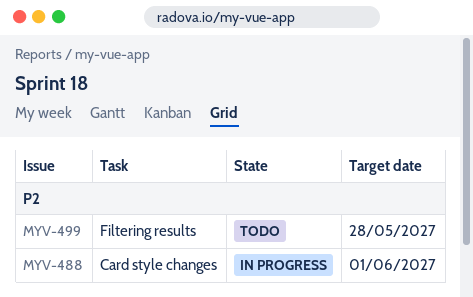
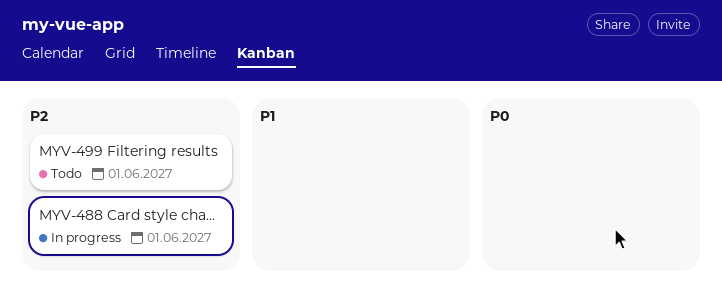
MYV-499, due: May 28 -> Jun 1

